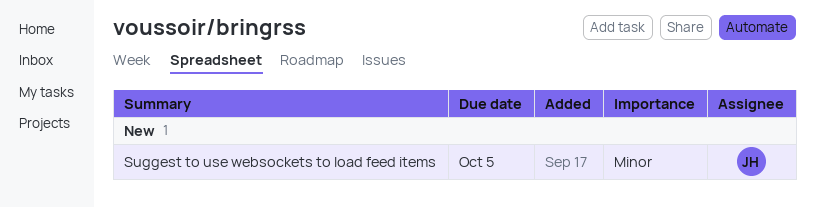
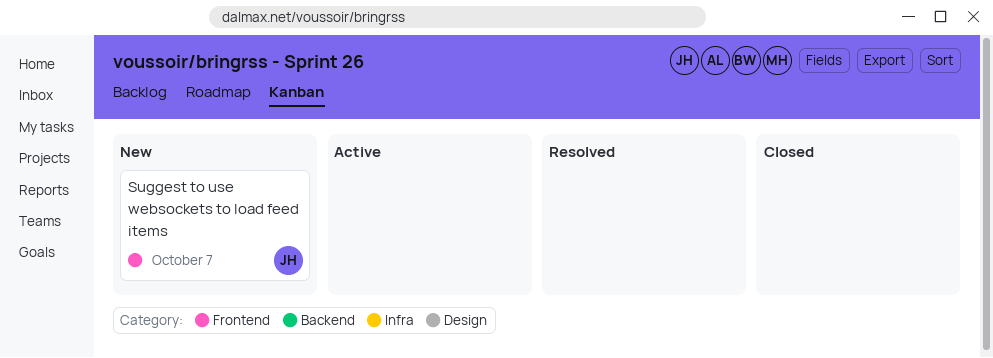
Suggest to use websockets to load feed items, due: Oct 5 -> Oct 7

